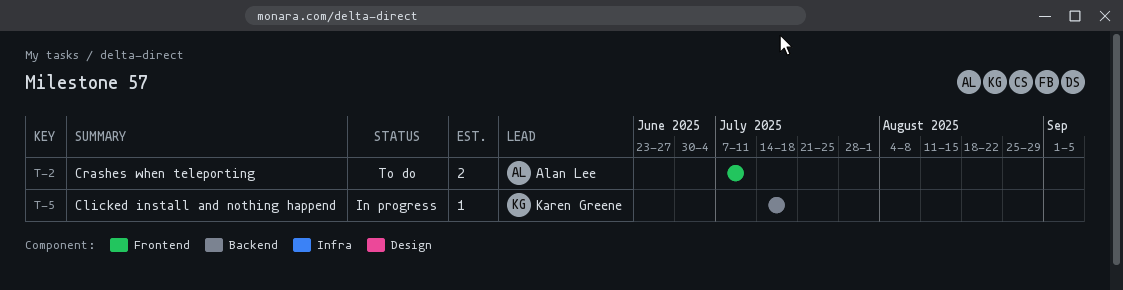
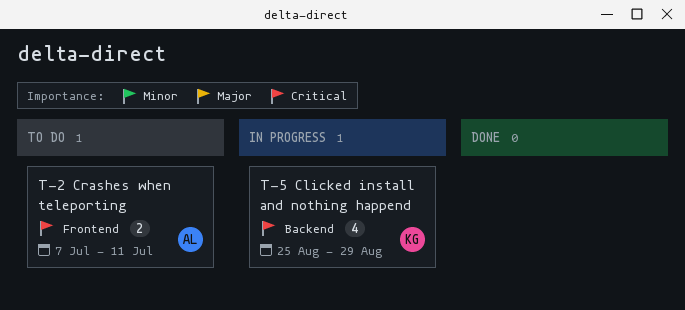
T-5, estimate: 1 -> 4
T-5, start: Jul 14 -> Aug 25
T-5, due: Jul 18 -> Aug 29

